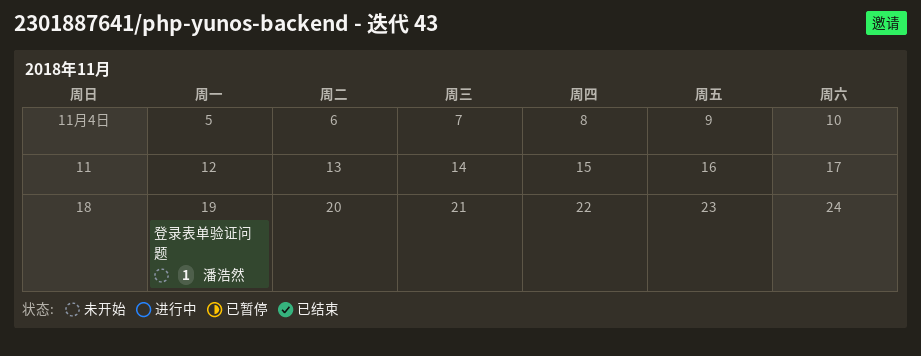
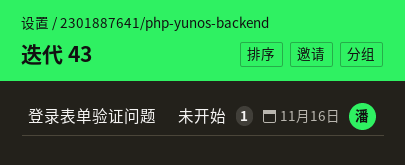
登录表单验证问题, due: Nov 19 -> Nov 16

